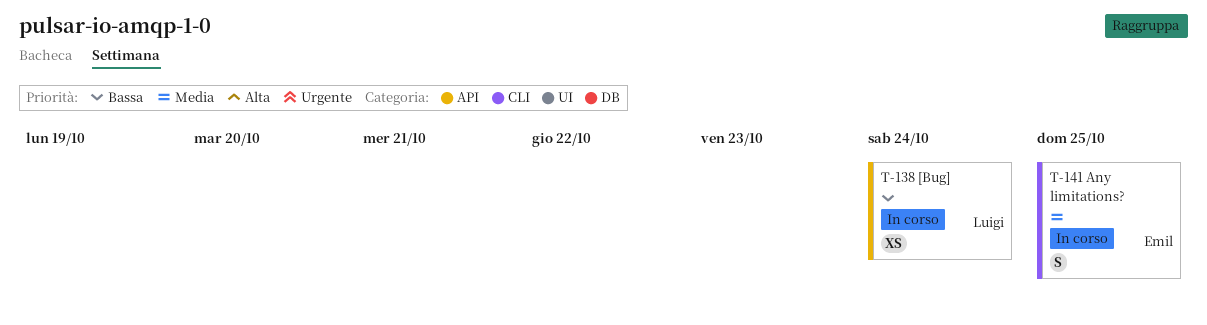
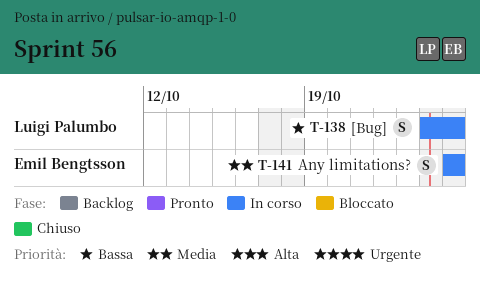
T-138, estimate: XS -> S
T-138, due: Oct 24 -> Oct 25

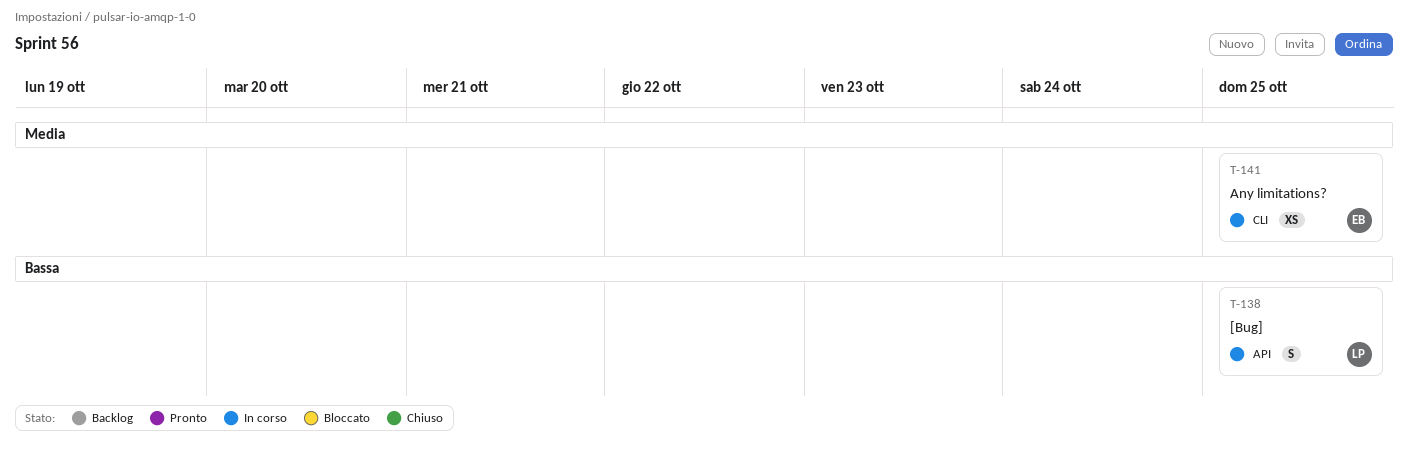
T-141, estimate: S -> XS

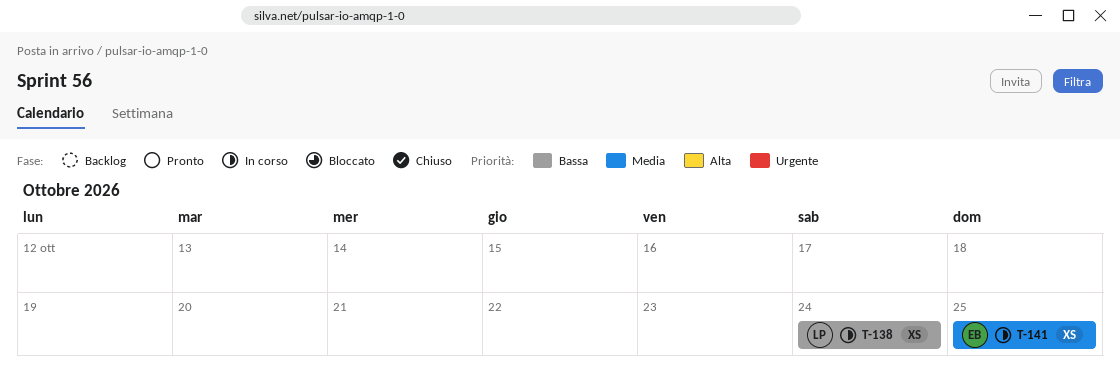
T-138, estimate: S -> XS
T-138, due: Oct 25 -> Oct 24

